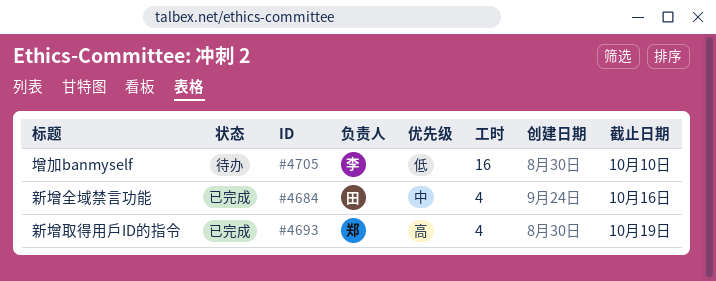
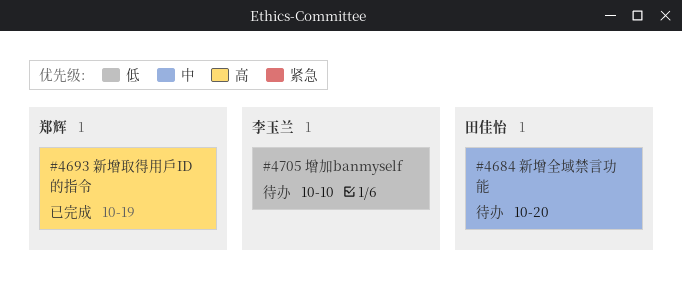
#4684, status: 已完成 -> 待办
#4684, due: Oct 16 -> Oct 20

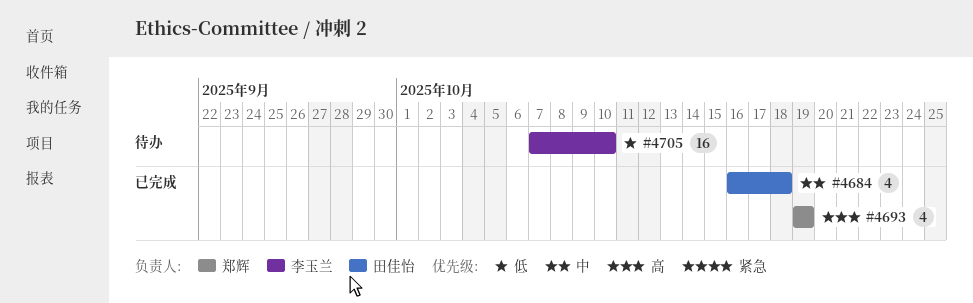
#4684, status: 待办 -> 已完成
#4684, due: Oct 20 -> Oct 18

